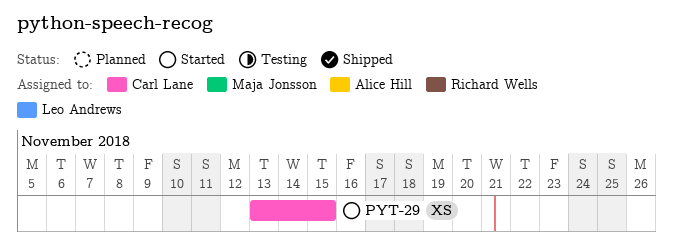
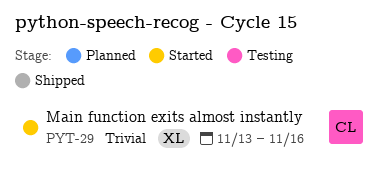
PYT-29, estimate: XS -> XL
PYT-29, due: Nov 15 -> Nov 16

